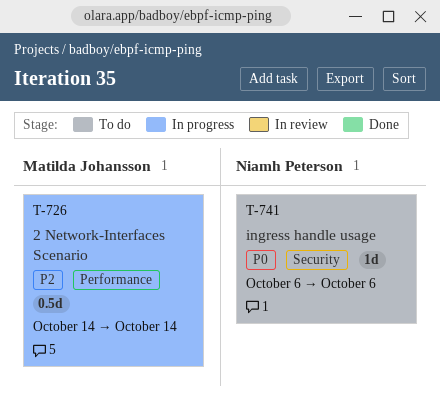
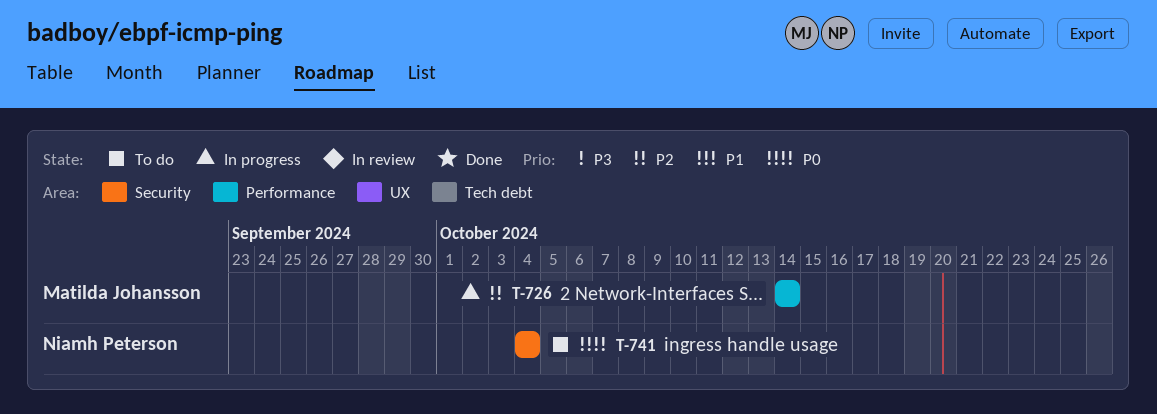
T-741, start: Oct 6 -> Oct 4
T-741, due: Oct 6 -> Oct 4

